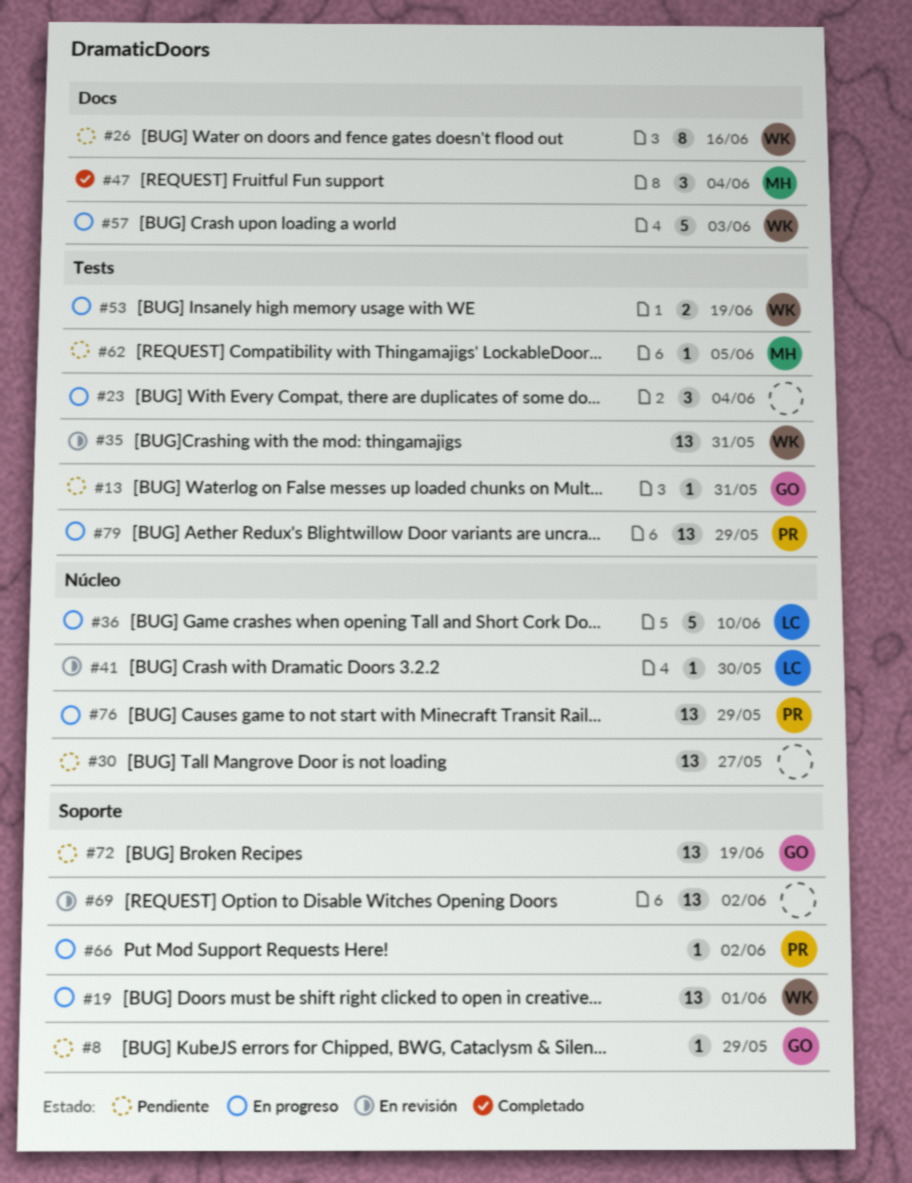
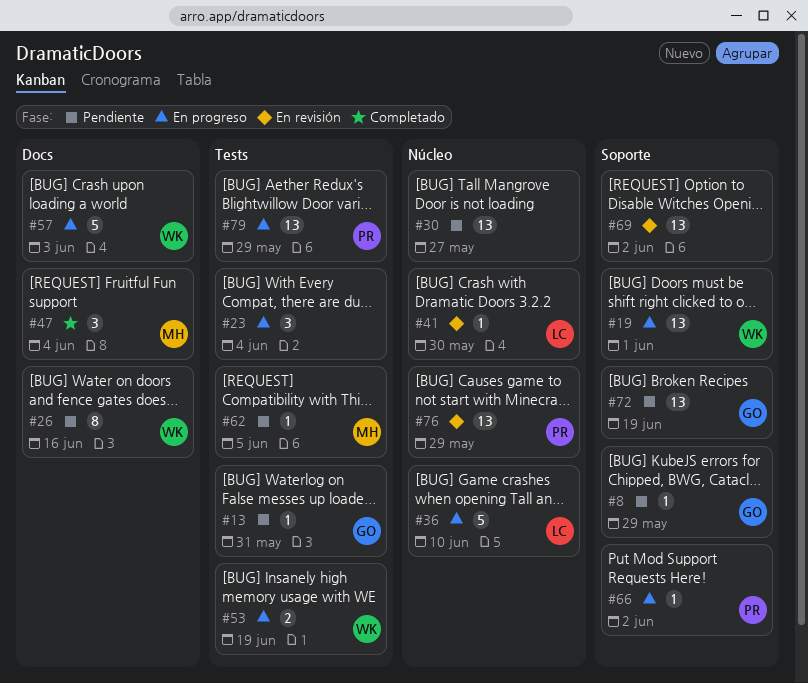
#35: present -> none
#76, status: En progreso -> En revisión

